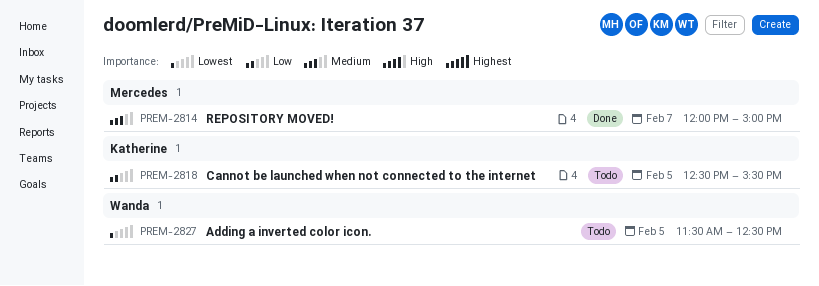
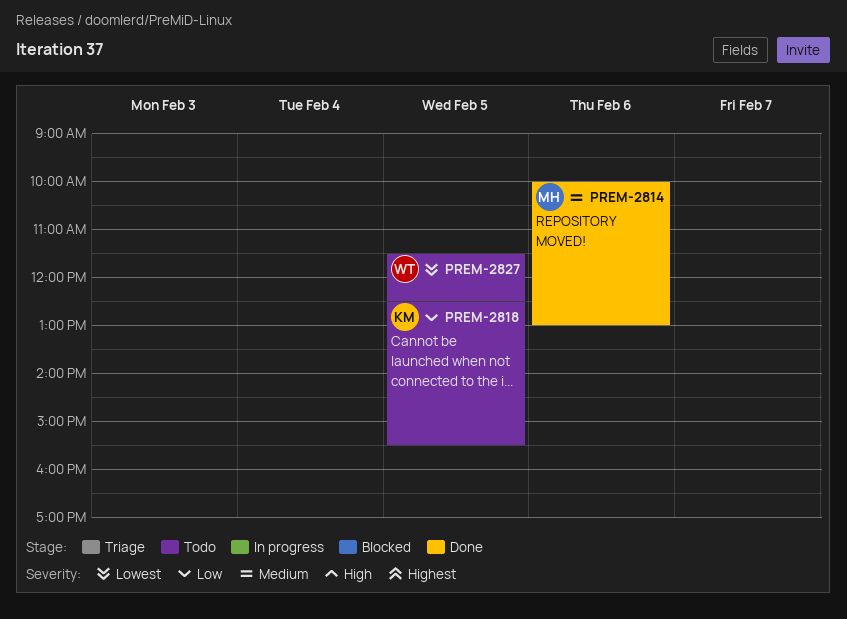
PREM-2814, day: Feb 7 -> Feb 6
PREM-2814, begins: 12:00 -> 10:00
PREM-2814, ends: 15:00 -> 13:00

